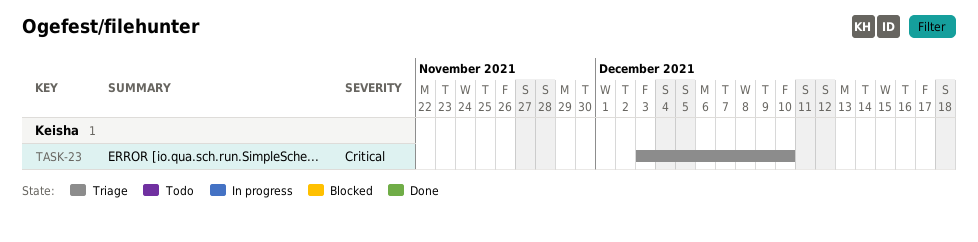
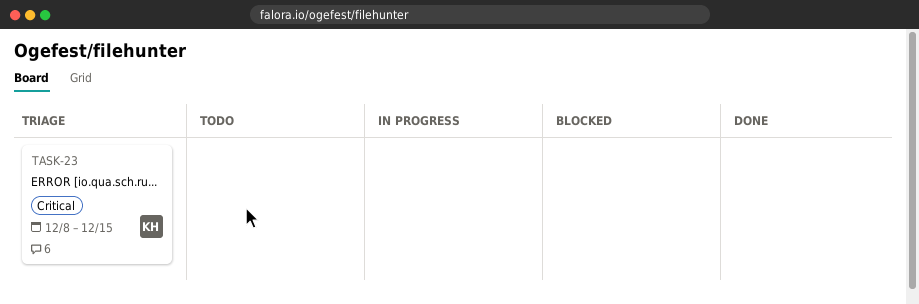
TASK-23, start: Dec 3 -> Dec 8
TASK-23, due: Dec 10 -> Dec 15

